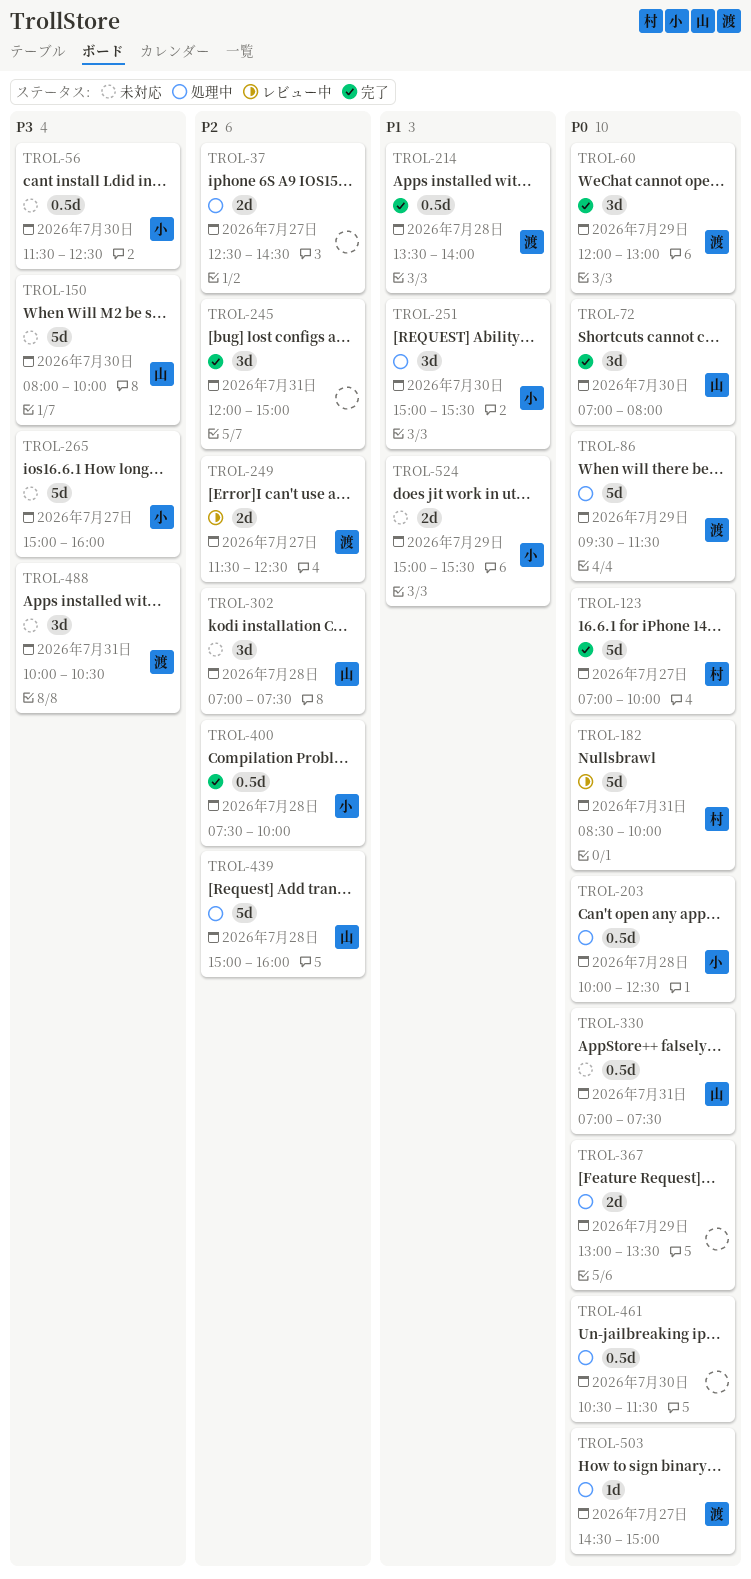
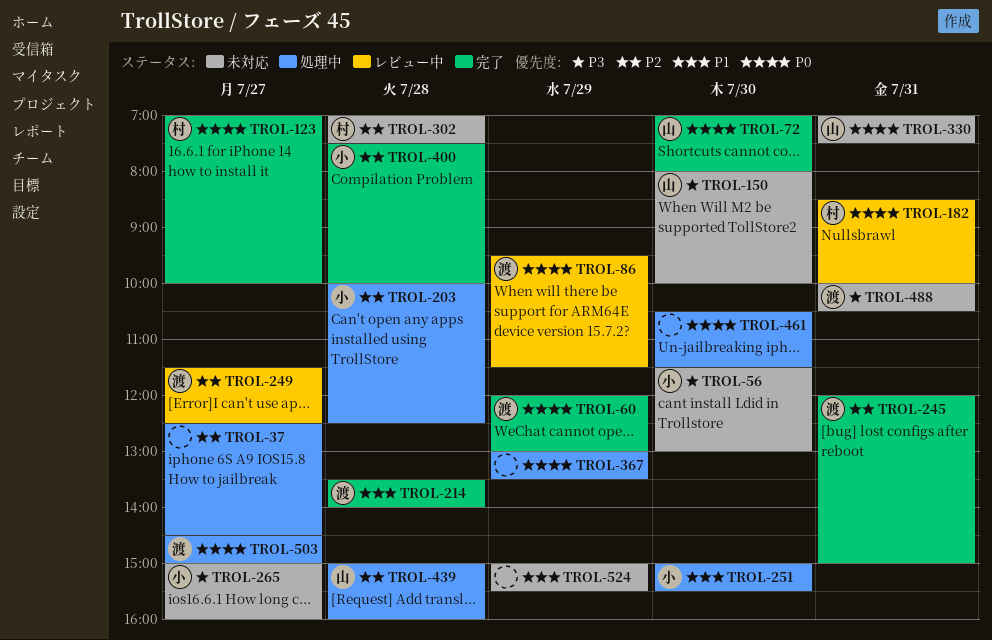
TROL-56, ends: 12:30 -> 13:00
TROL-86, status: 処理中 -> レビュー中
TROL-203, priority: P0 -> P2
TROL-245, owner: none -> 渡
TROL-302, owner: 山 -> 村
TROL-524, owner: 小 -> none

